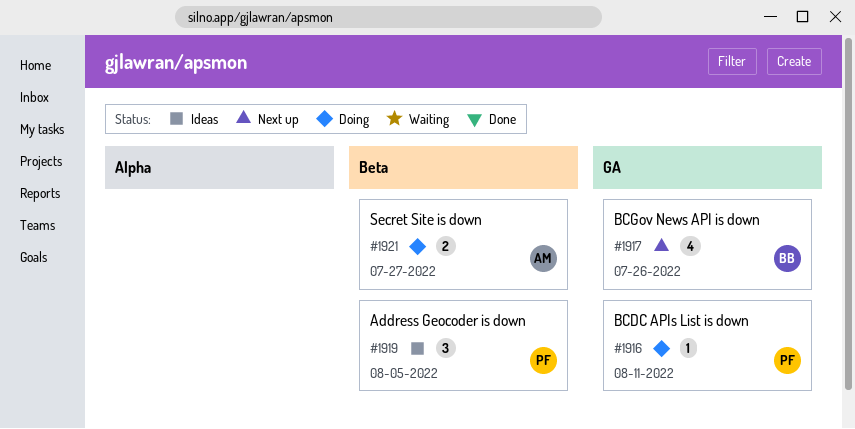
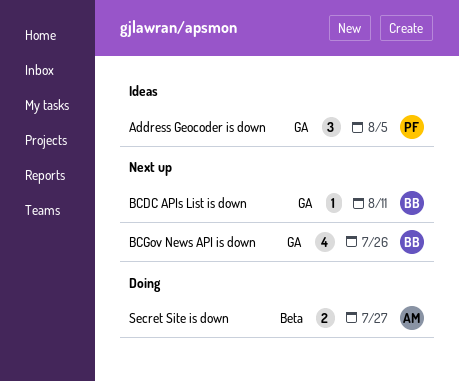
Address Geocoder is down, label: Beta -> GA
BCDC APIs List is down, status: Doing -> Next up
BCDC APIs List is down, owner: PF -> BB

